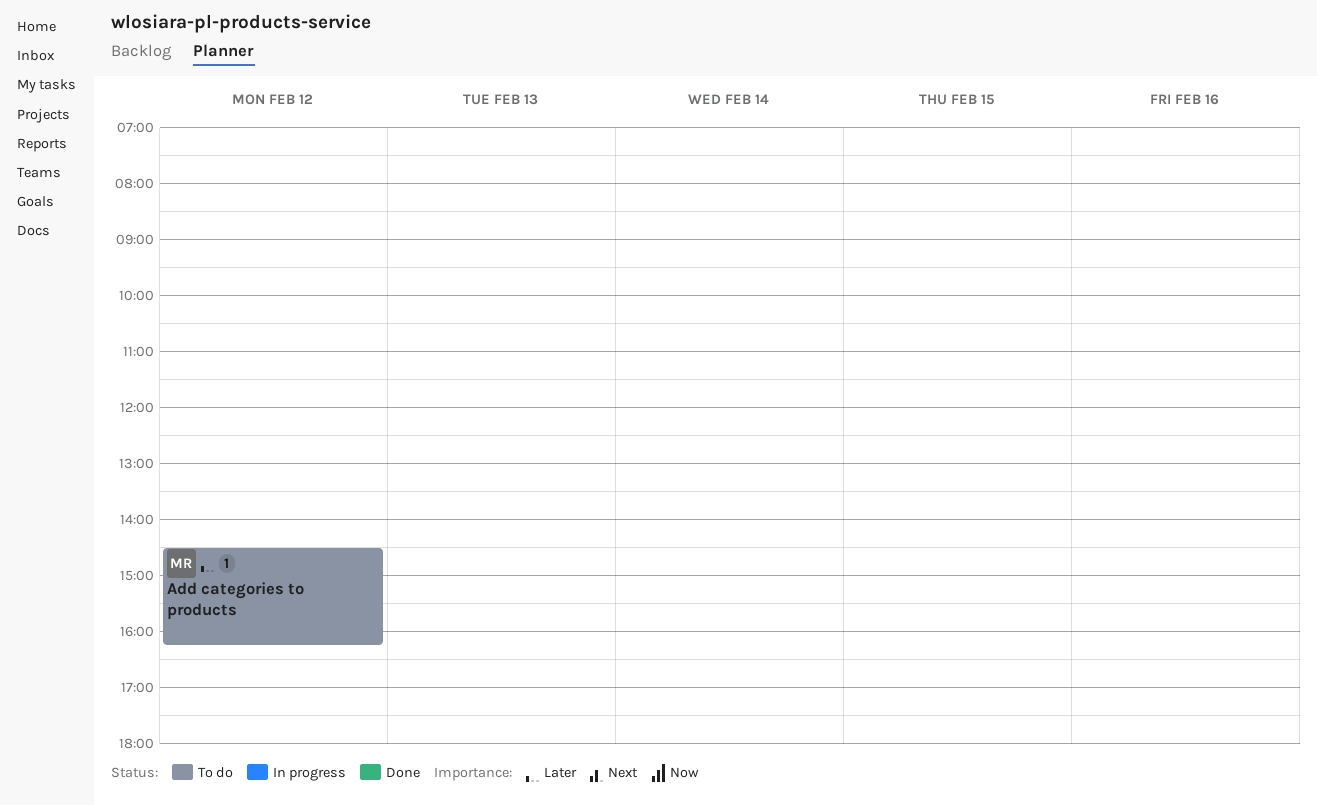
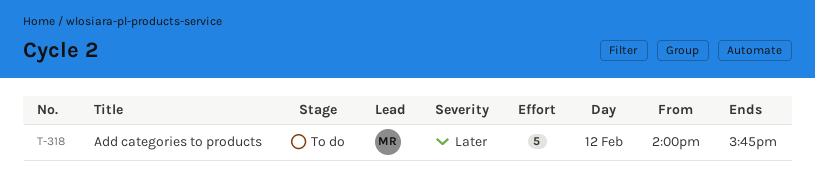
Add categories to products, estimate: 1 -> 5
Add categories to products, begins: 14:30 -> 14:00
Add categories to products, ends: 16:15 -> 15:45

